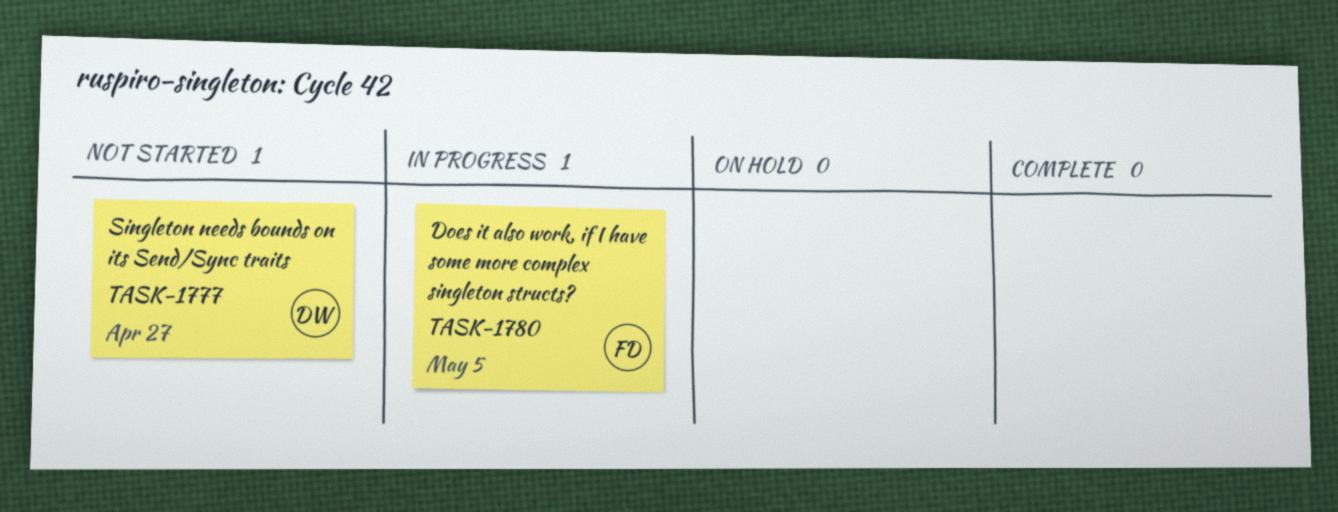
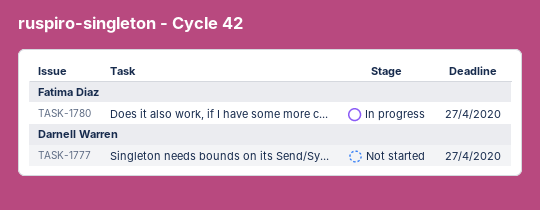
TASK-1780, due: May 5 -> Apr 27

